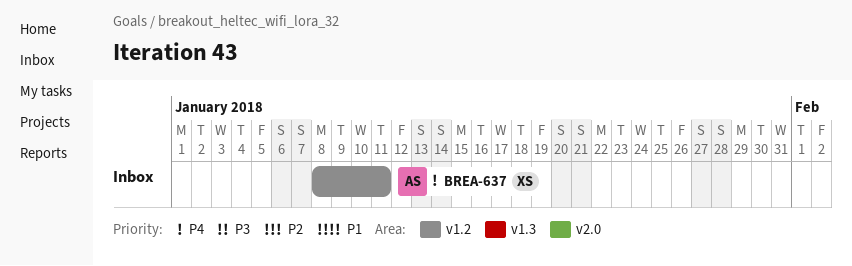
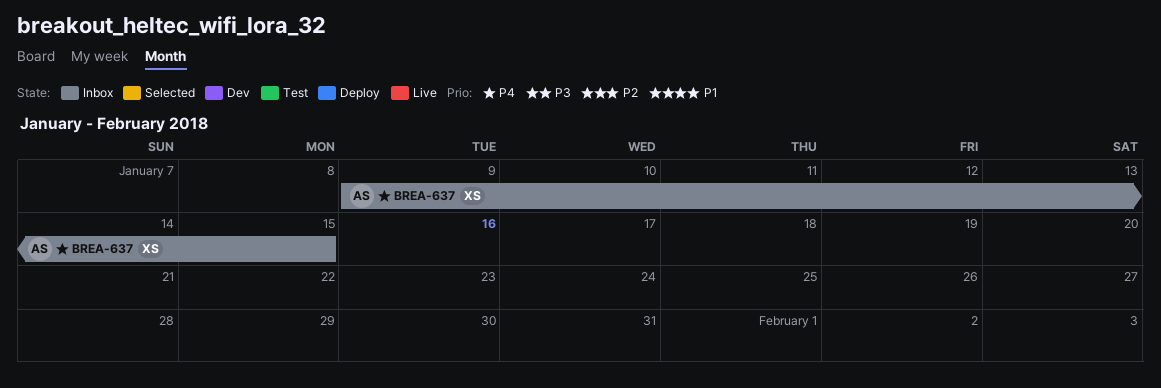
BREA-637, start: Jan 8 -> Jan 9
BREA-637, due: Jan 11 -> Jan 15

